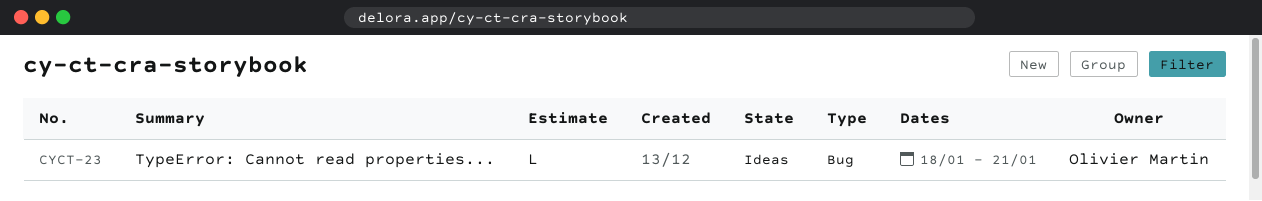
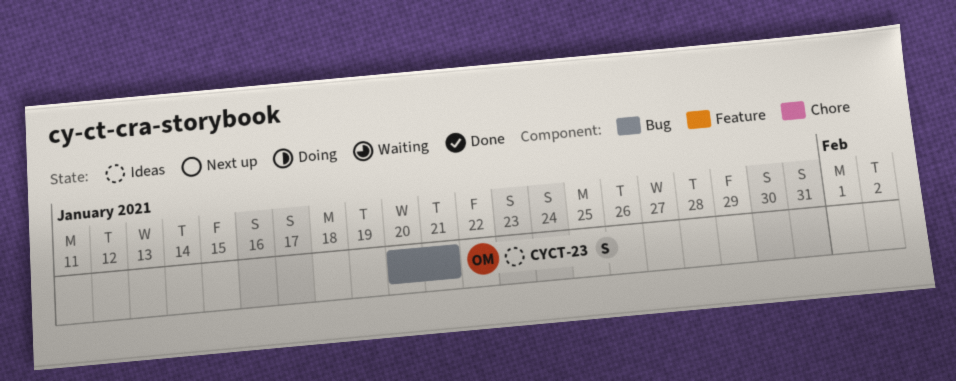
CYCT-23, estimate: L -> S
CYCT-23, start: Jan 18 -> Jan 20

